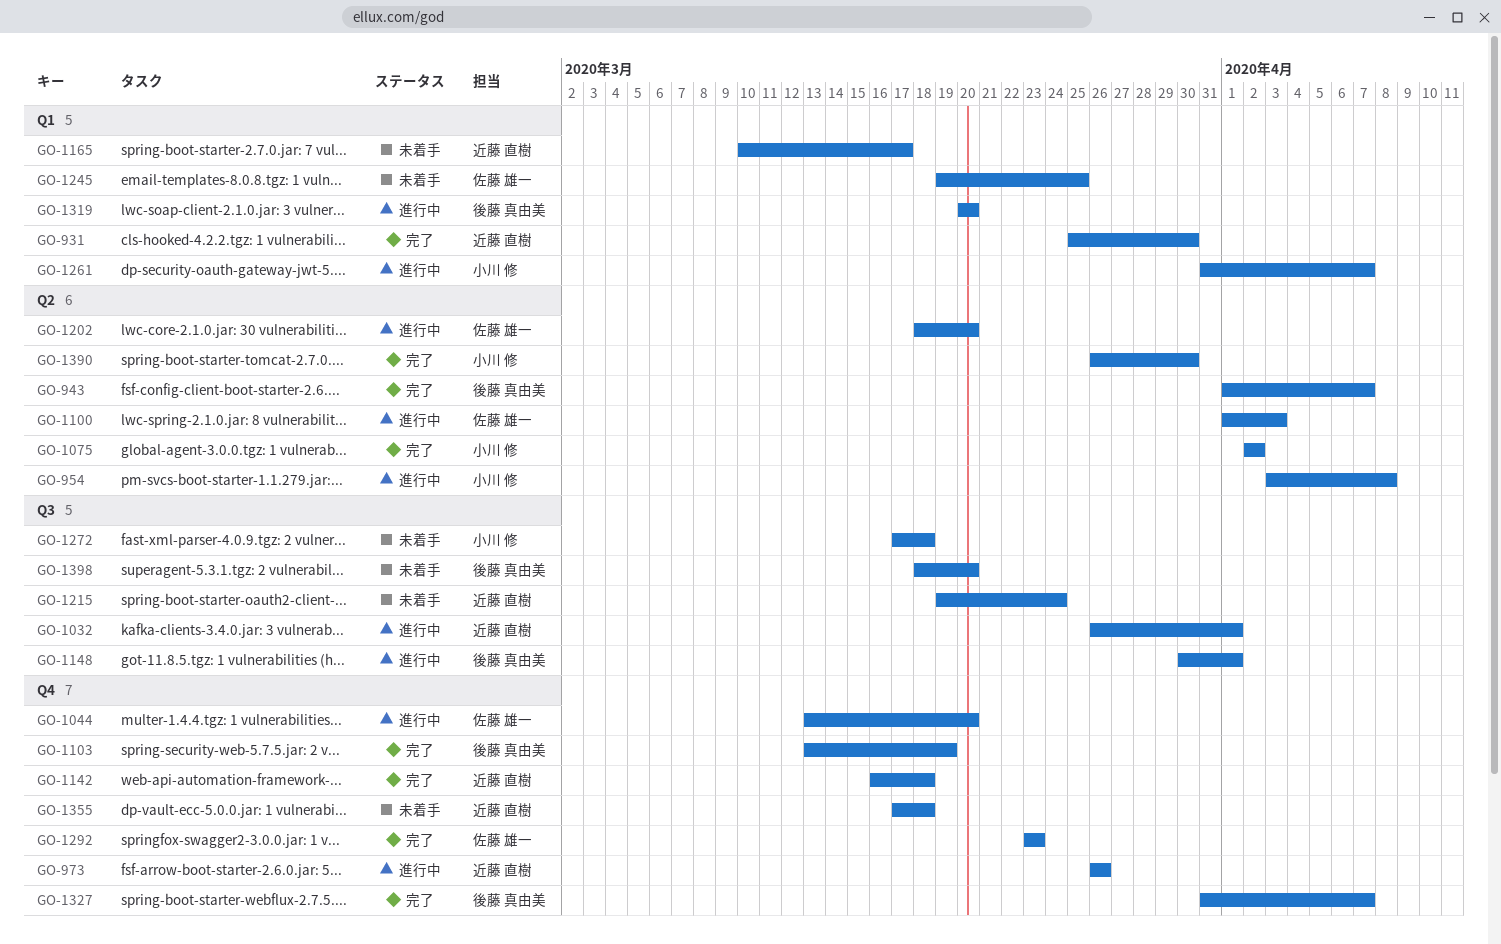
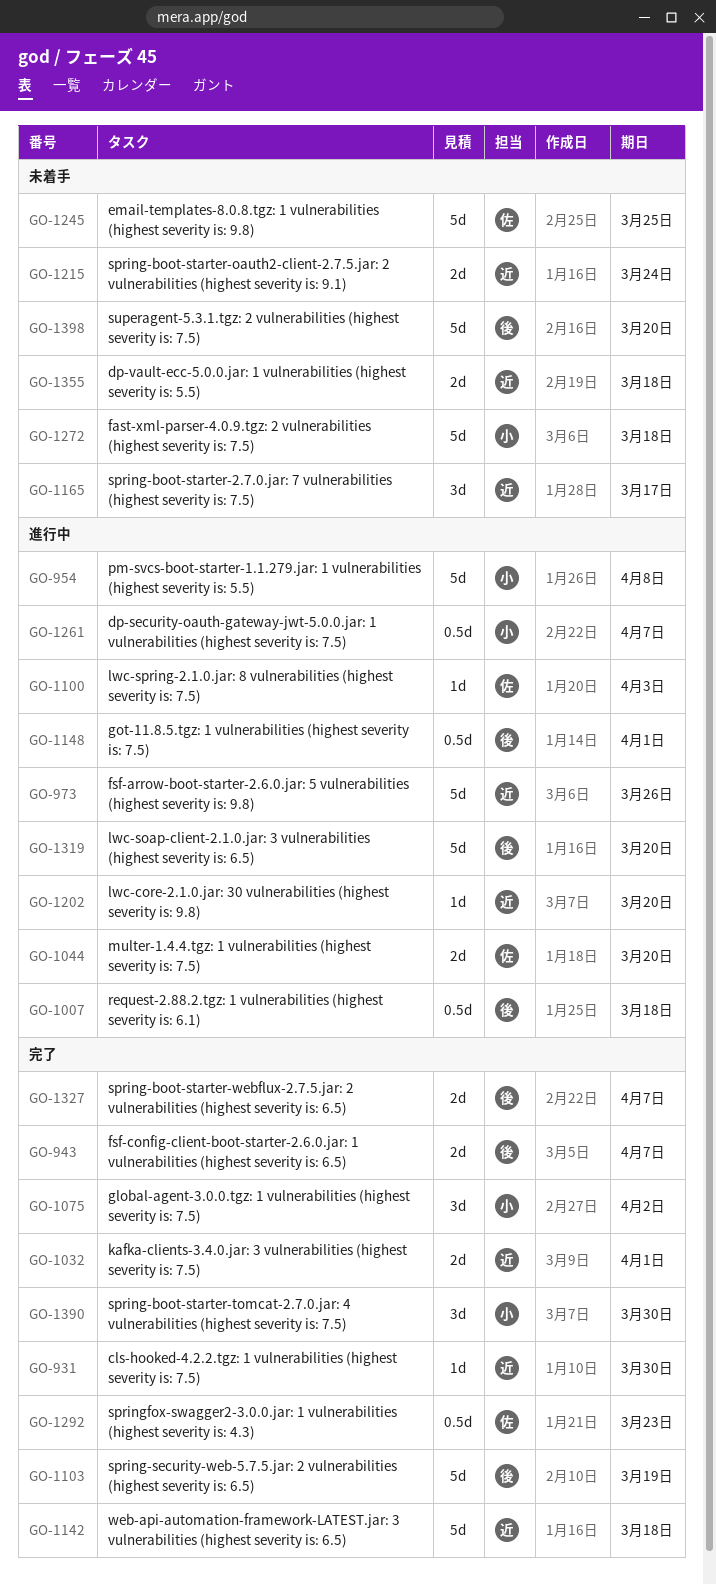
GO-1007: none -> present
GO-1032, status: 進行中 -> 完了
GO-1202, owner: 佐藤 雄一 -> 近藤 直樹

